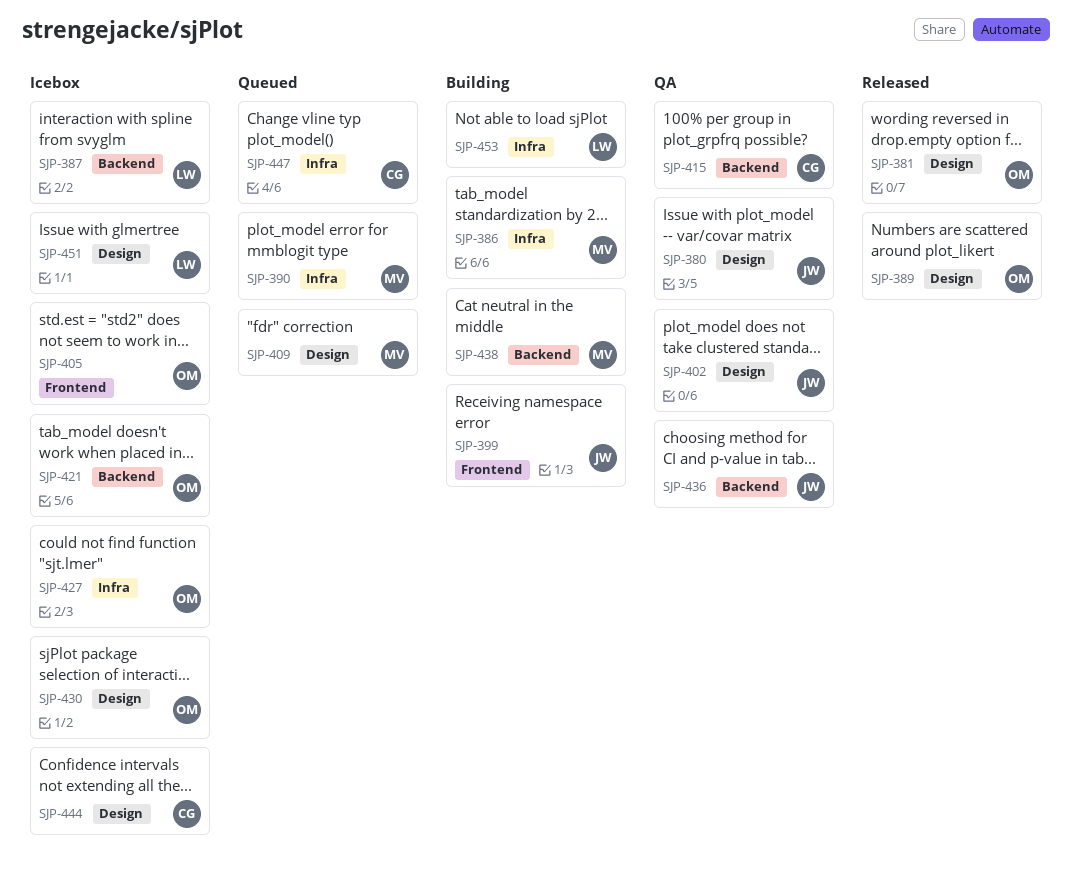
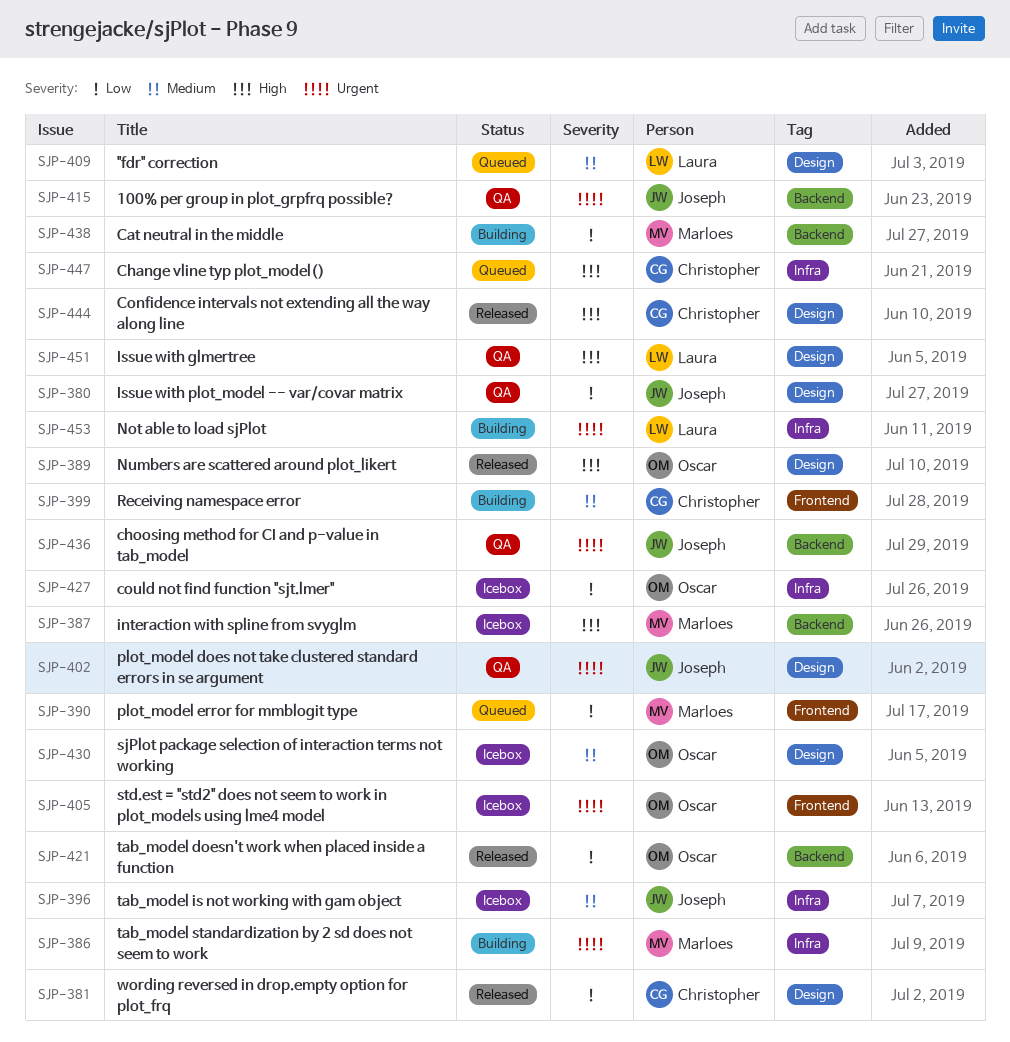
SJP-381, owner: Oscar -> Christopher
SJP-387, owner: Laura -> Marloes
SJP-390, label: Infra -> Frontend
SJP-396: none -> present
SJP-399, owner: Joseph -> Christopher
SJP-409, owner: Marloes -> Laura
SJP-415, owner: Christopher -> Joseph
SJP-421, status: Icebox -> Released
SJP-444, status: Icebox -> Released
SJP-451, status: Icebox -> QA

